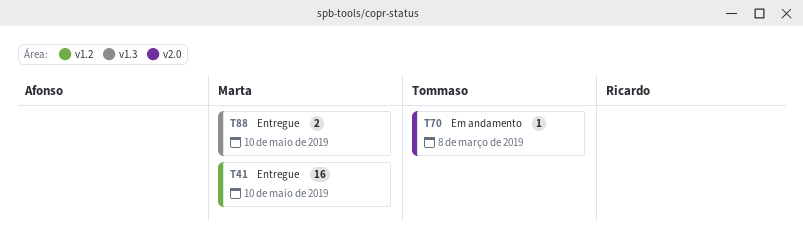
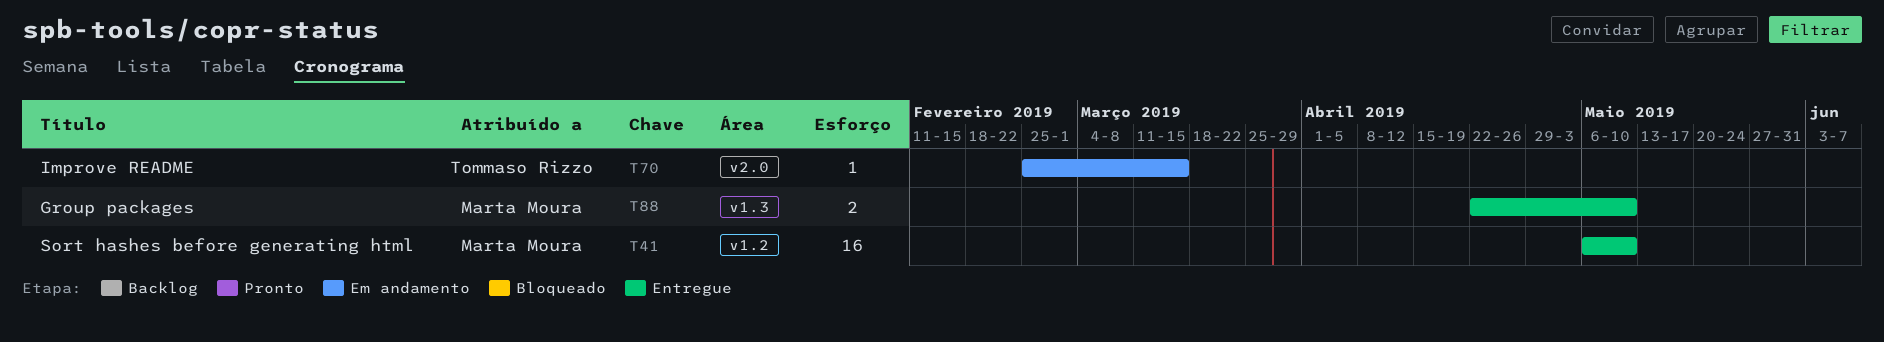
T70, due: Mar 8 -> Mar 15

